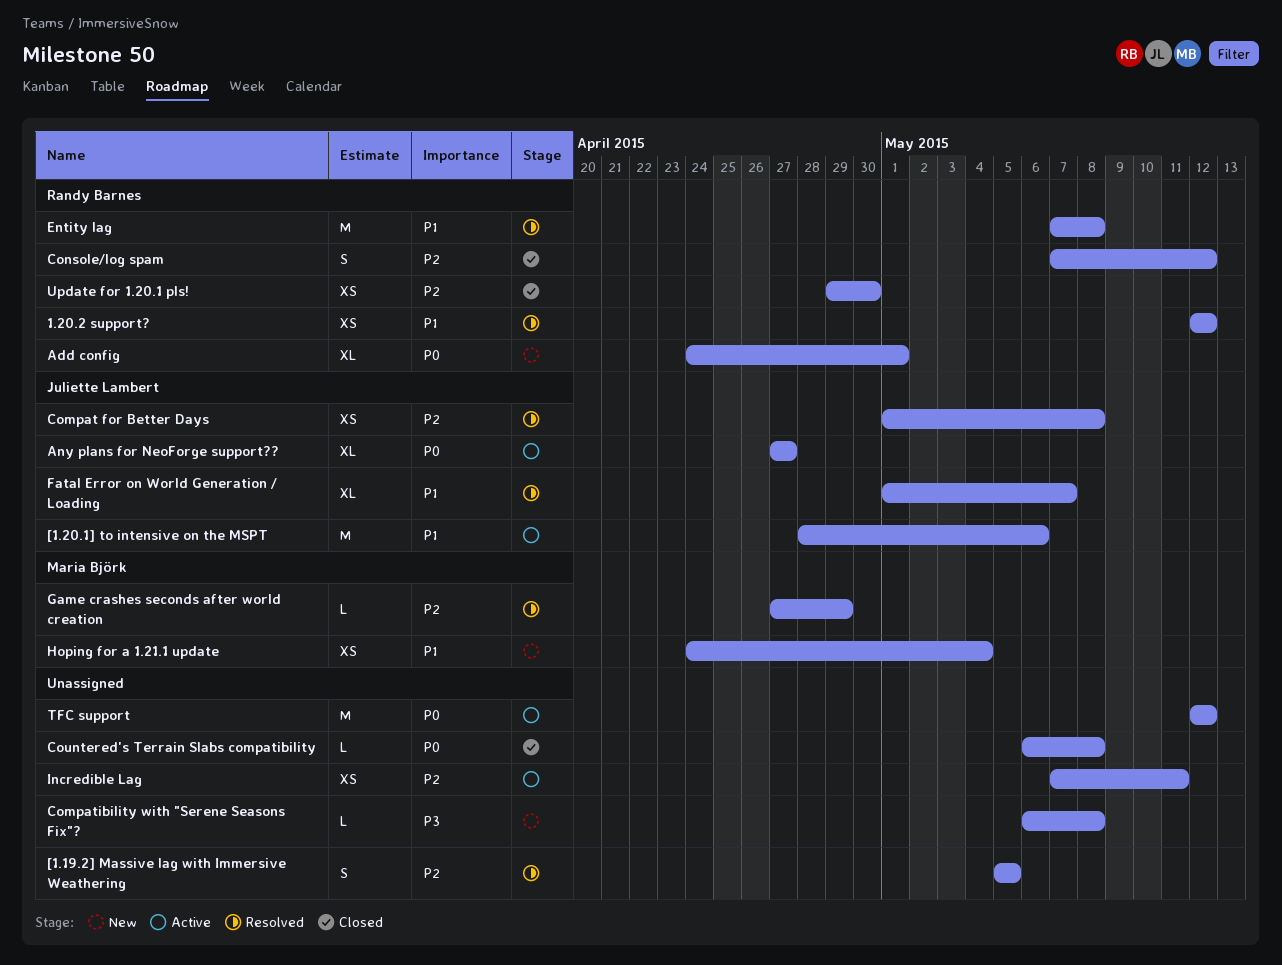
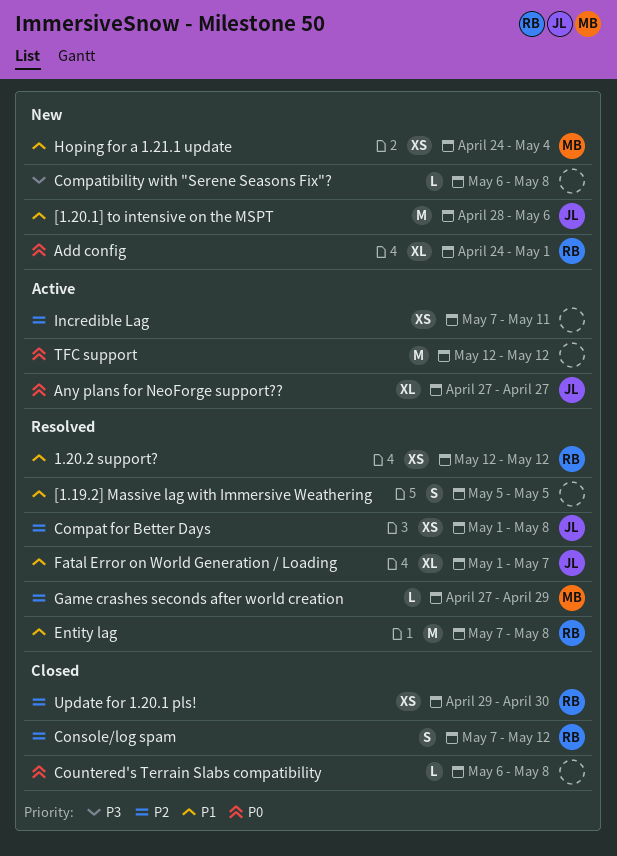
[1.19.2] Massive lag with Immersive Weathering, priority: P2 -> P1
[1.20.1] to intensive on the MSPT, status: Active -> New

